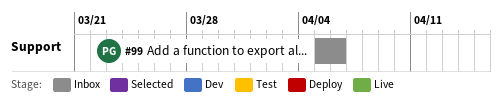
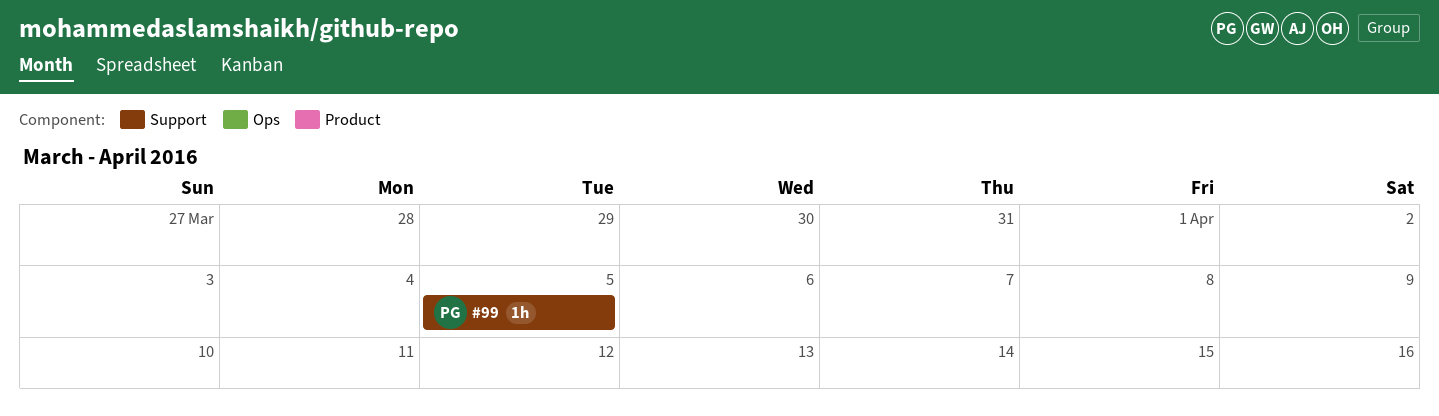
#99, due: Apr 6 -> Apr 5

